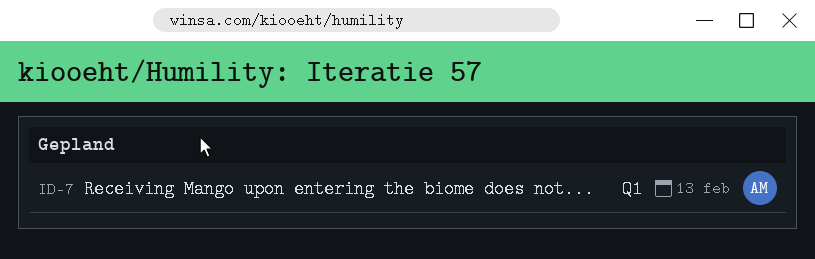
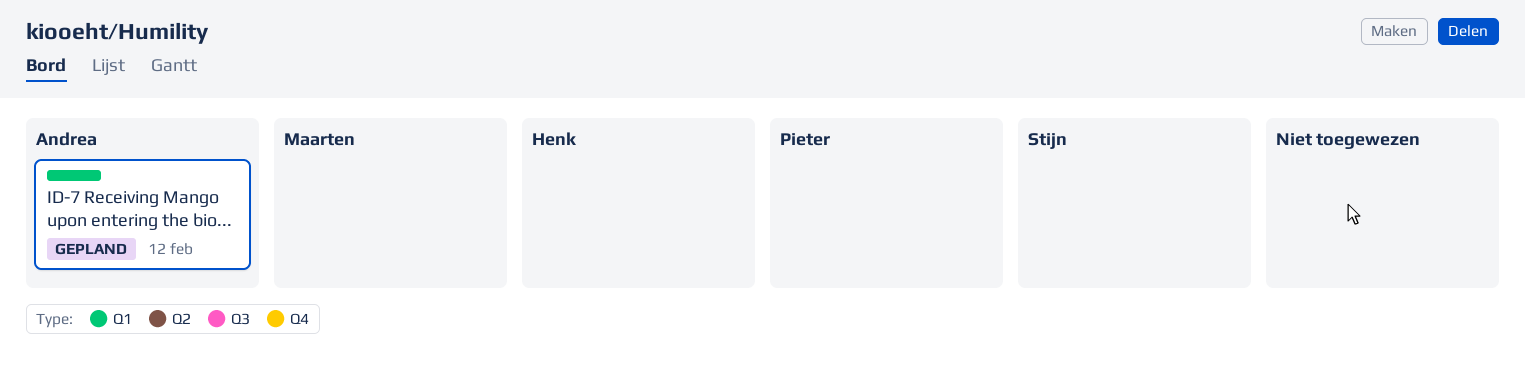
ID-7, due: Feb 13 -> Feb 12

